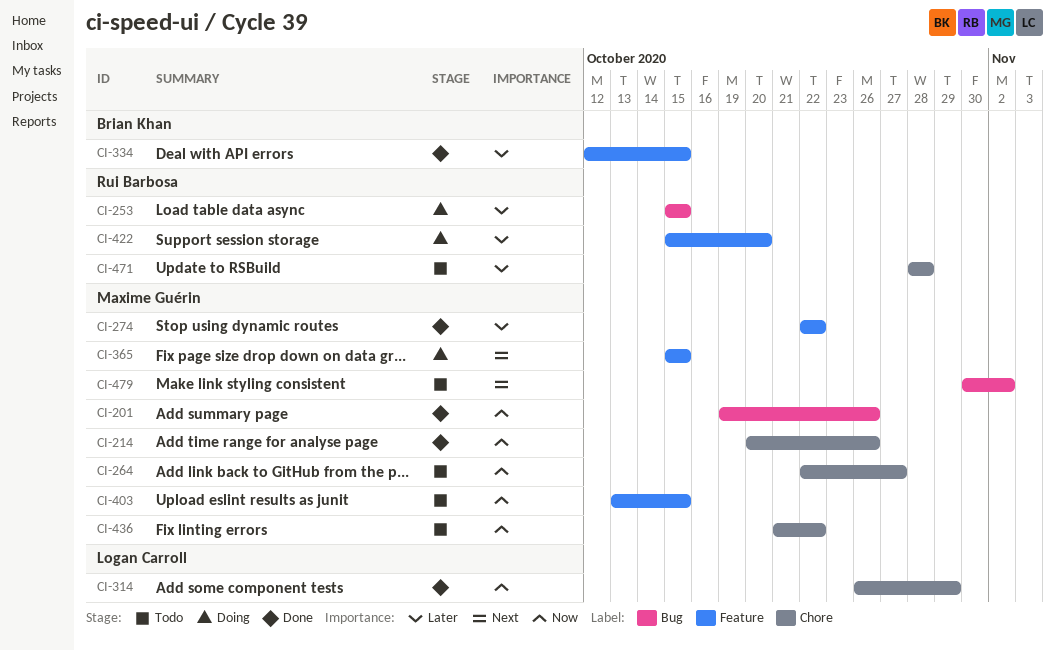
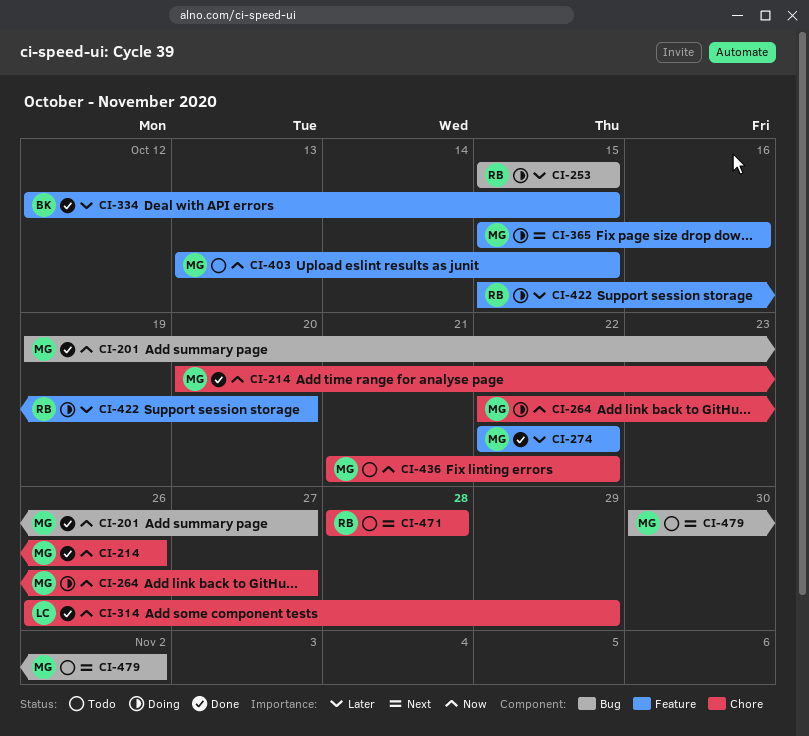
CI-201, due: Oct 26 -> Oct 27
CI-264, status: Todo -> Doing
CI-365, due: Oct 15 -> Oct 16
CI-471, priority: Later -> Next

